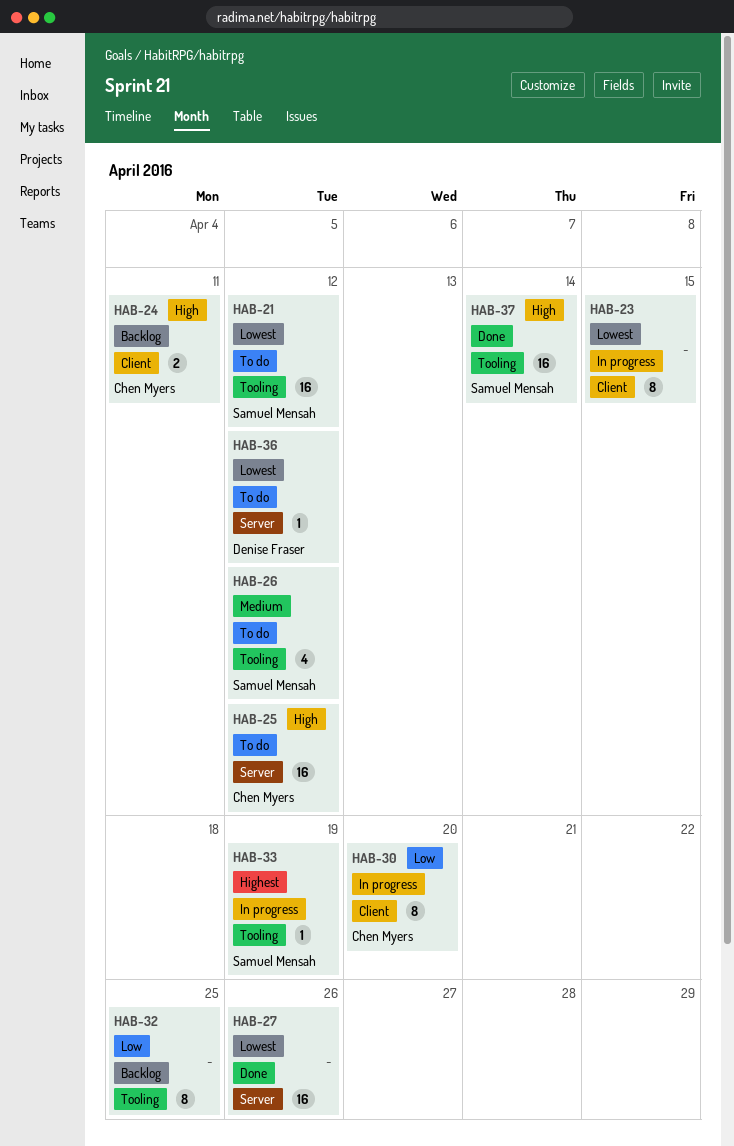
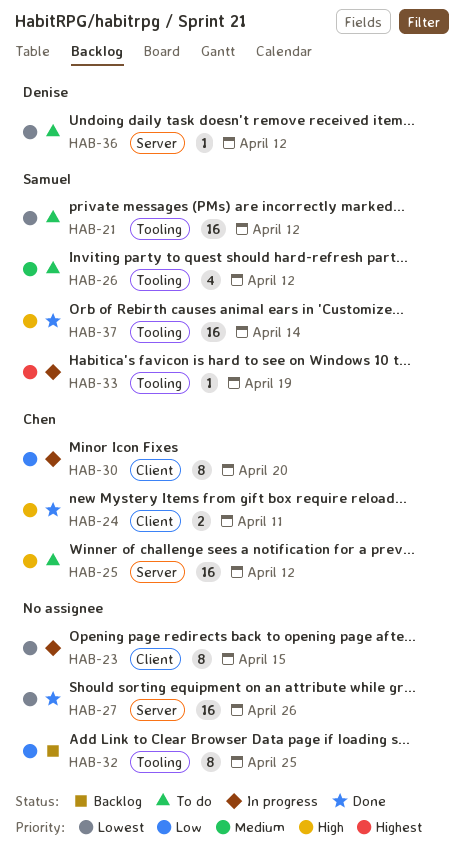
HAB-24, status: Backlog -> Done

